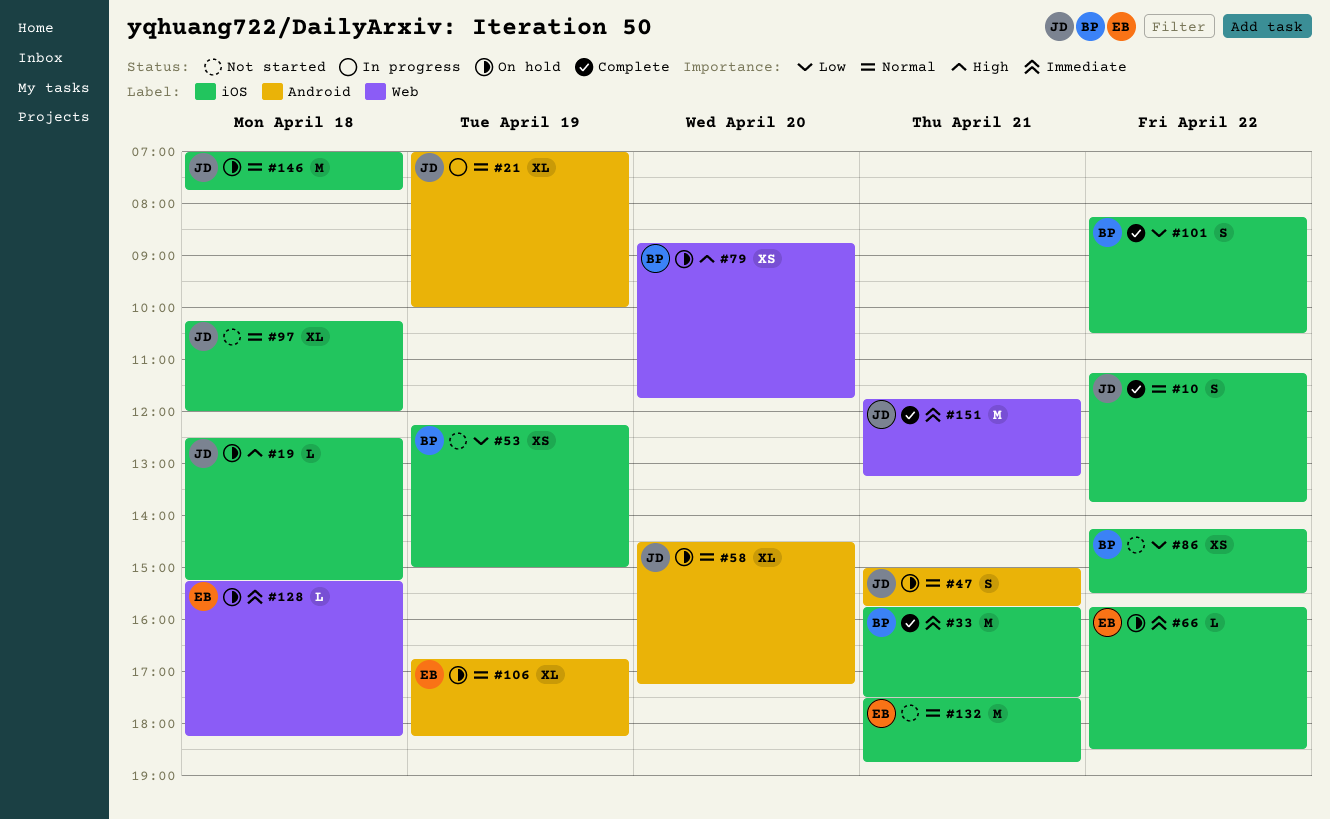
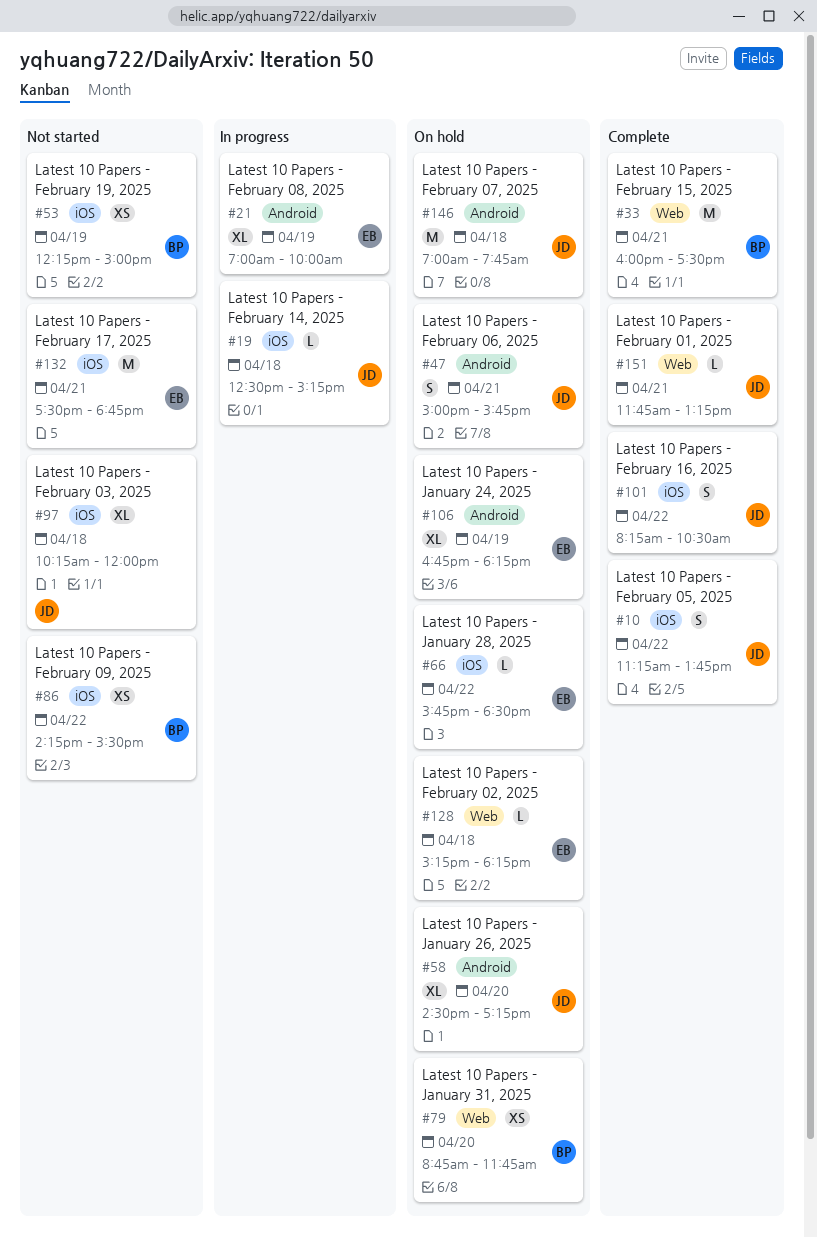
#19, status: On hold -> In progress
#21, owner: JD -> EB
#33, label: iOS -> Web
#33, begins: 15:45 -> 16:00
#101, owner: BP -> JD
#146, label: iOS -> Android
#151, estimate: M -> L

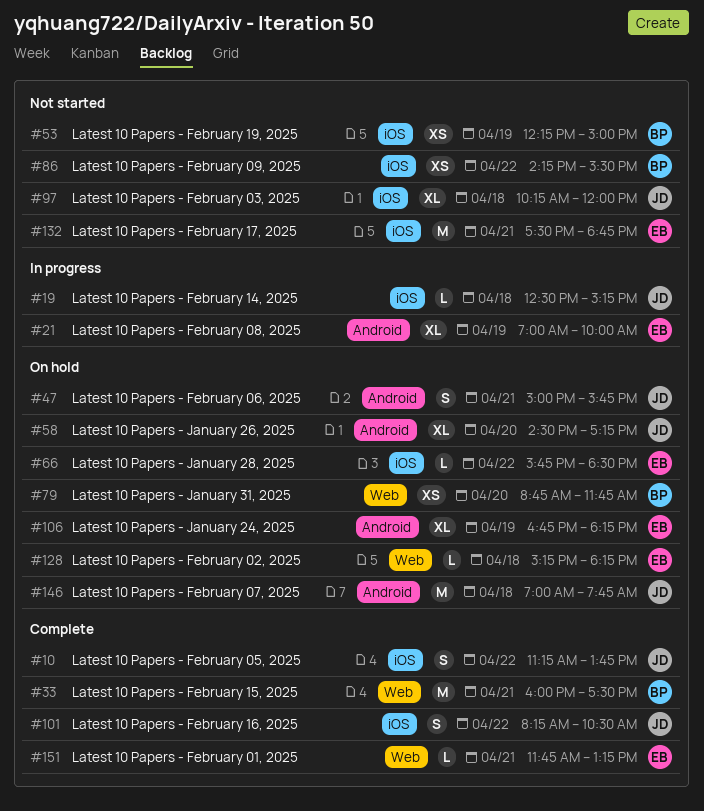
#151, owner: JD -> EB

